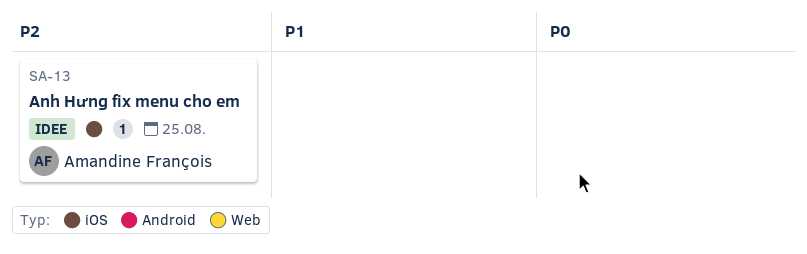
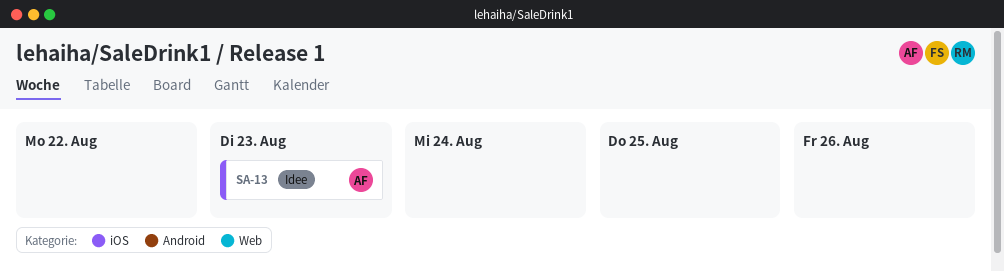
SA-13, due: Aug 25 -> Aug 23

